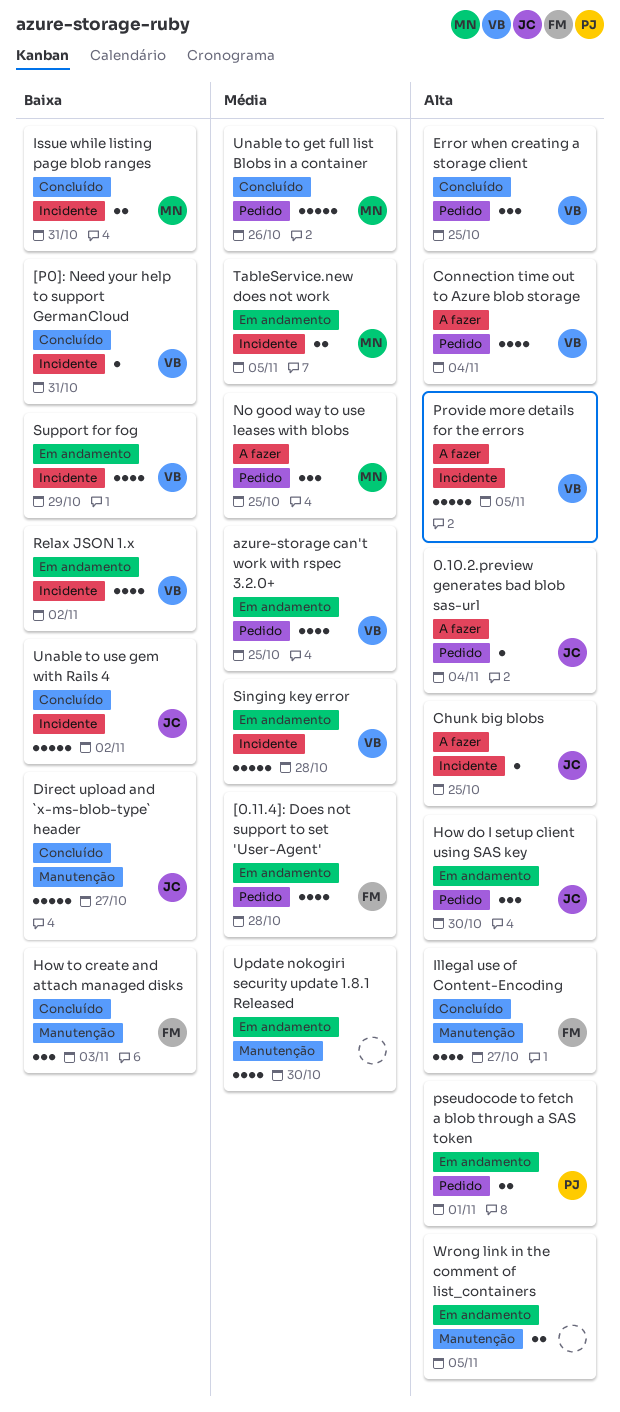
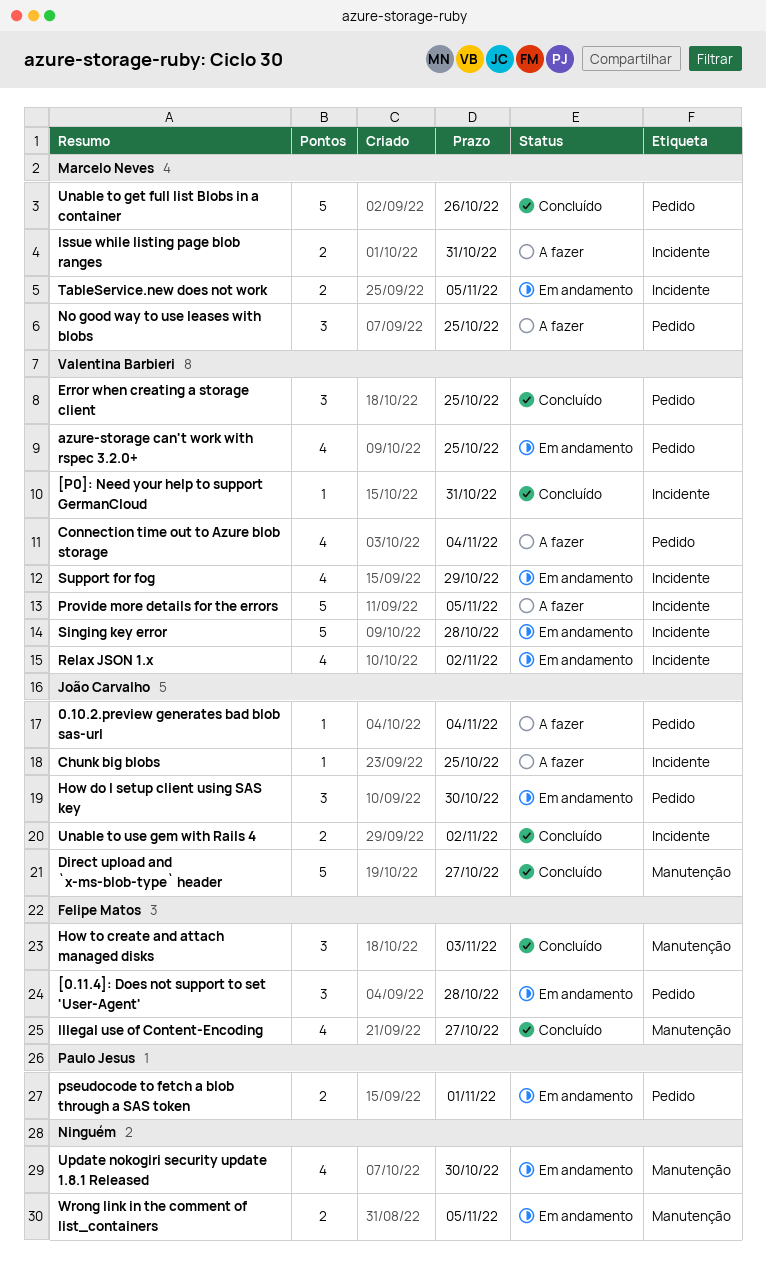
[0.11.4]: Does not support to set 'User-Agent', estimate: 4 -> 3
Issue while listing page blob ranges, status: Concluído -> A fazer
Unable to use gem with Rails 4, estimate: 5 -> 2

